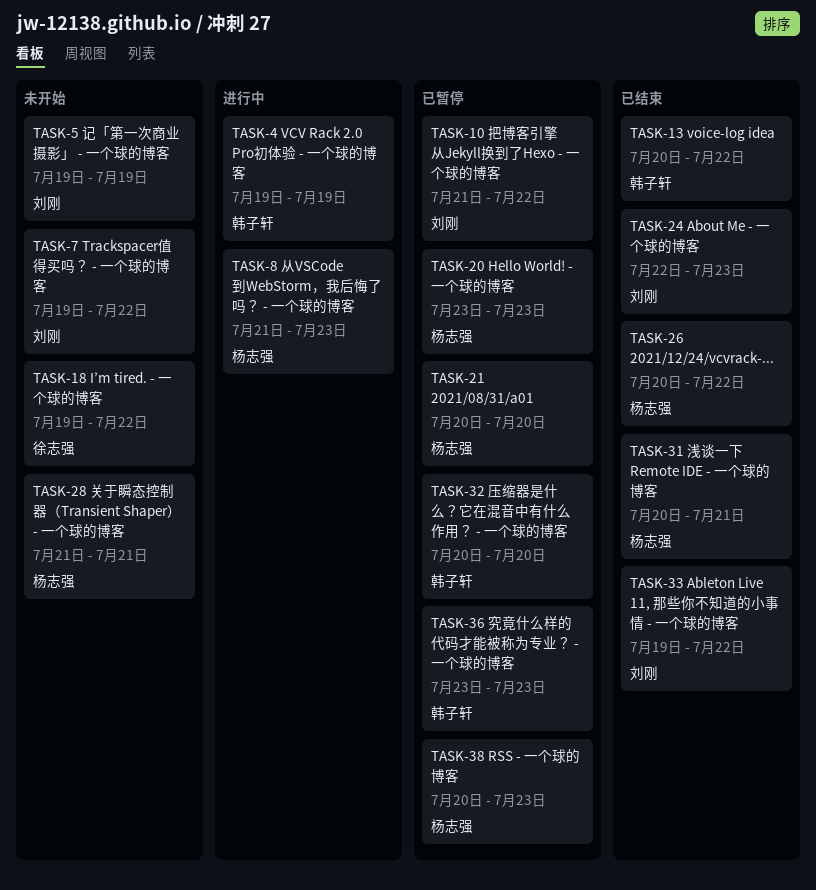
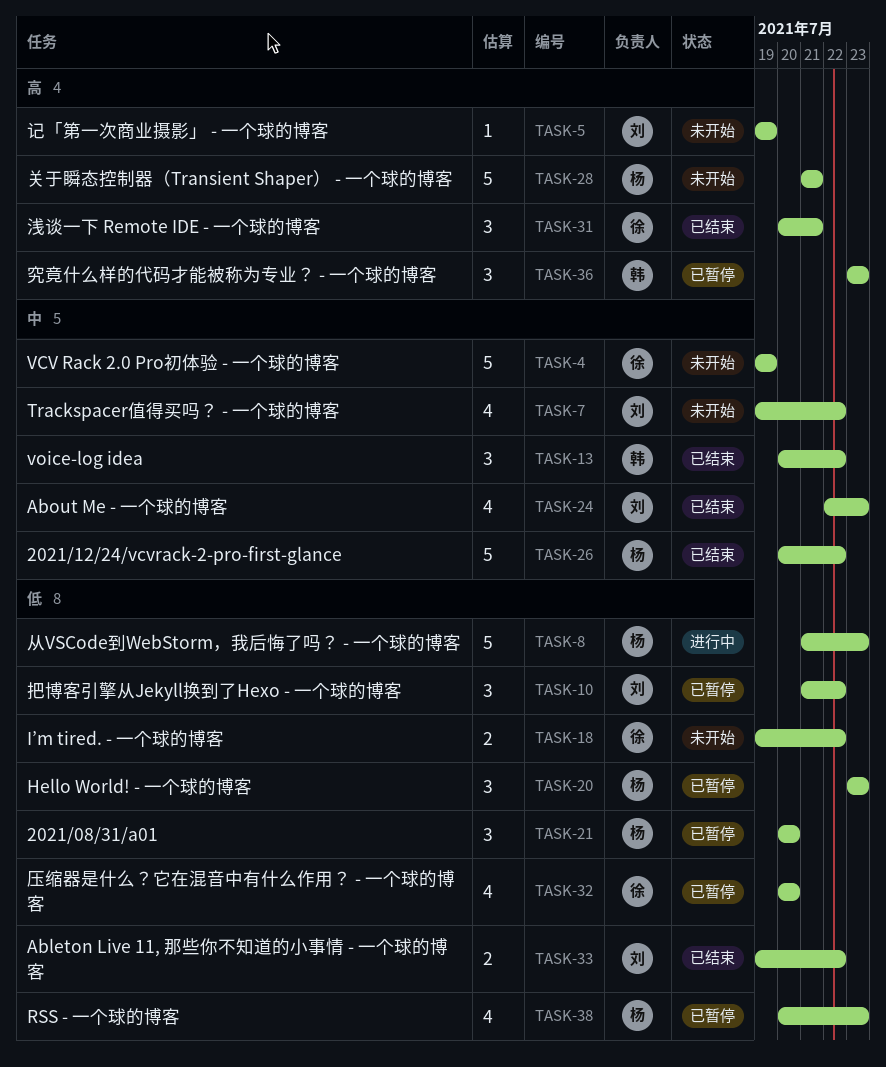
TASK-4, status: 进行中 -> 未开始
TASK-4, owner: 韩子轩 -> 徐志强
TASK-31, owner: 杨志强 -> 徐志强
TASK-32, owner: 韩子轩 -> 徐志强

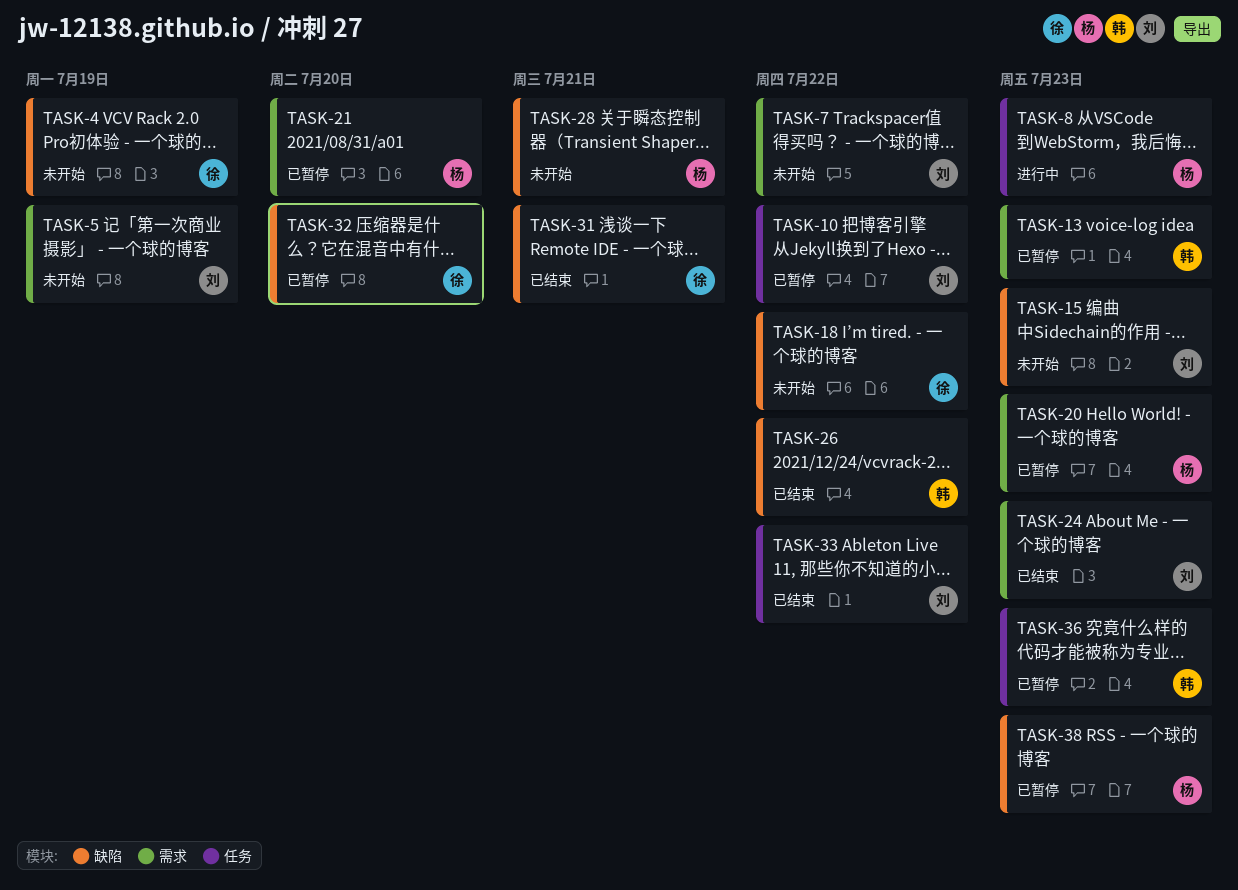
TASK-13, status: 已结束 -> 已暂停
TASK-13, due: Jul 22 -> Jul 23
TASK-15: none -> present
TASK-26, owner: 杨 -> 韩

